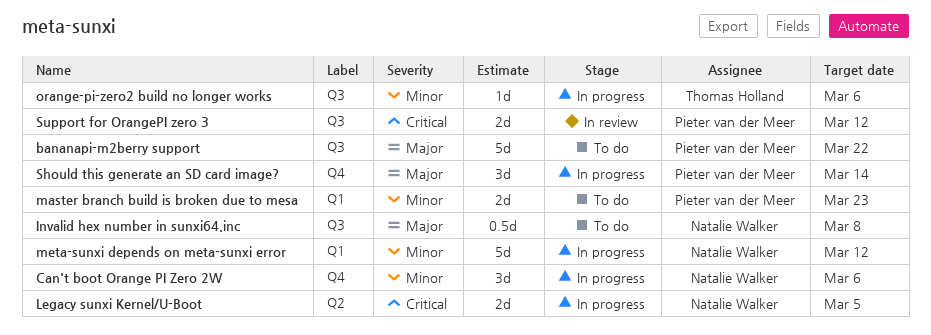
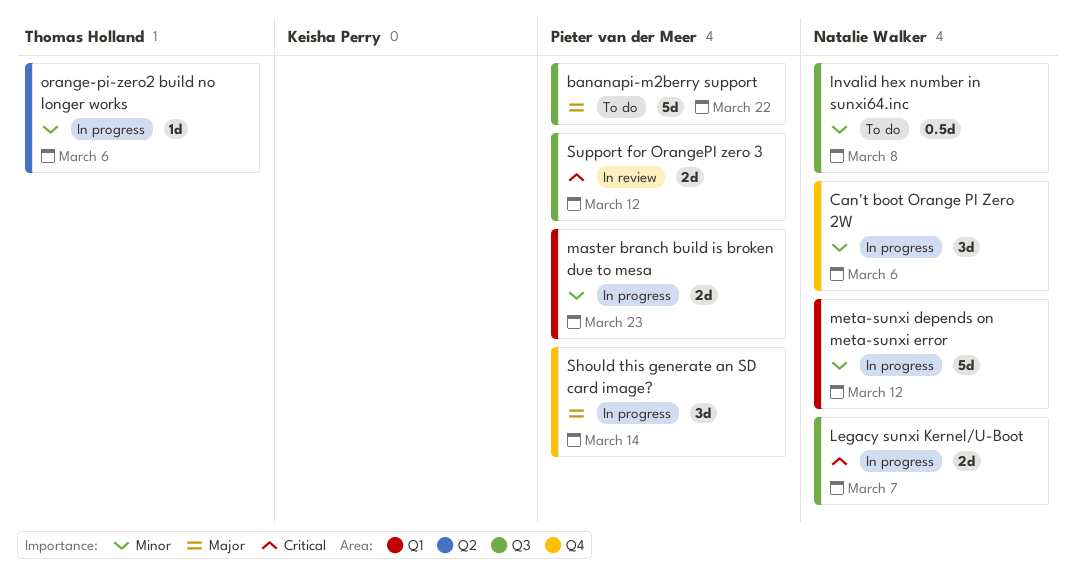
Invalid hex number in sunxi64.inc, priority: Major -> Minor
Legacy sunxi Kernel/U-Boot, label: Q2 -> Q3
Legacy sunxi Kernel/U-Boot, due: Mar 5 -> Mar 7
master branch build is broken due to mesa, status: To do -> In progress
orange-pi-zero2 build no longer works, label: Q3 -> Q2

